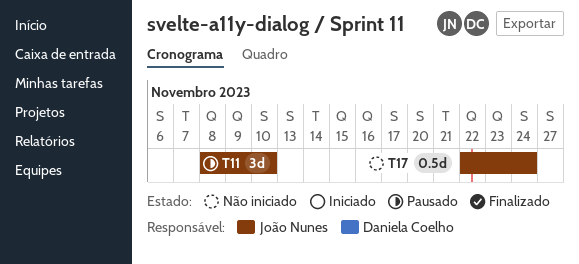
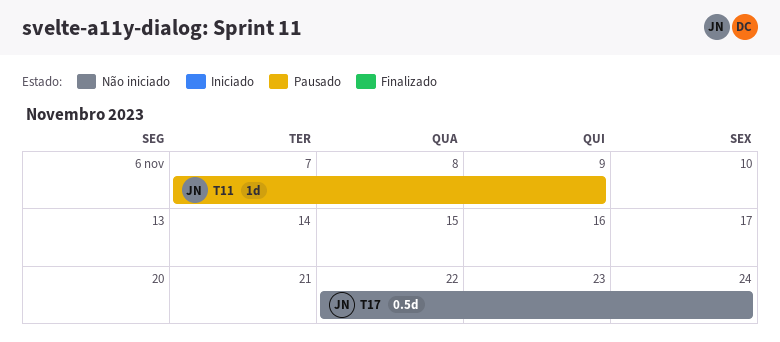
T11, estimate: 3d -> 1d
T11, start: Nov 8 -> Nov 7
T11, due: Nov 10 -> Nov 9

